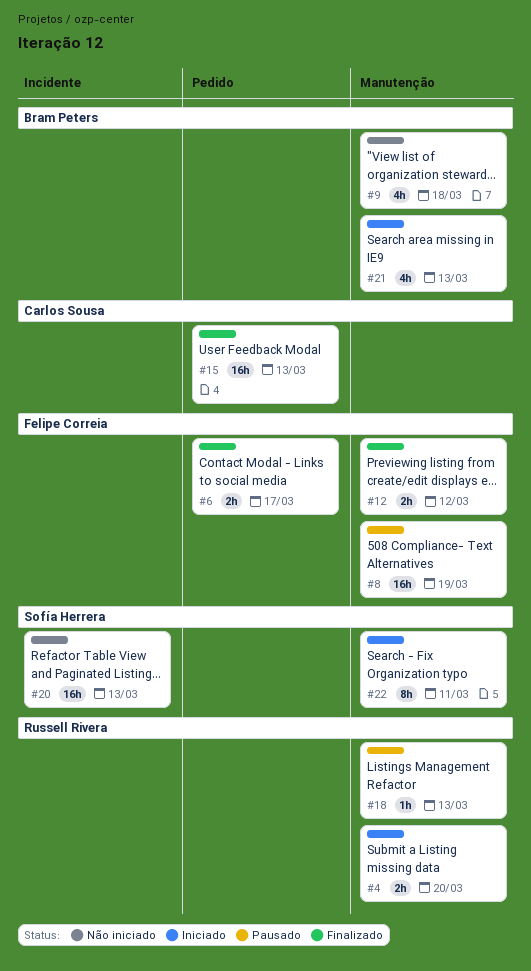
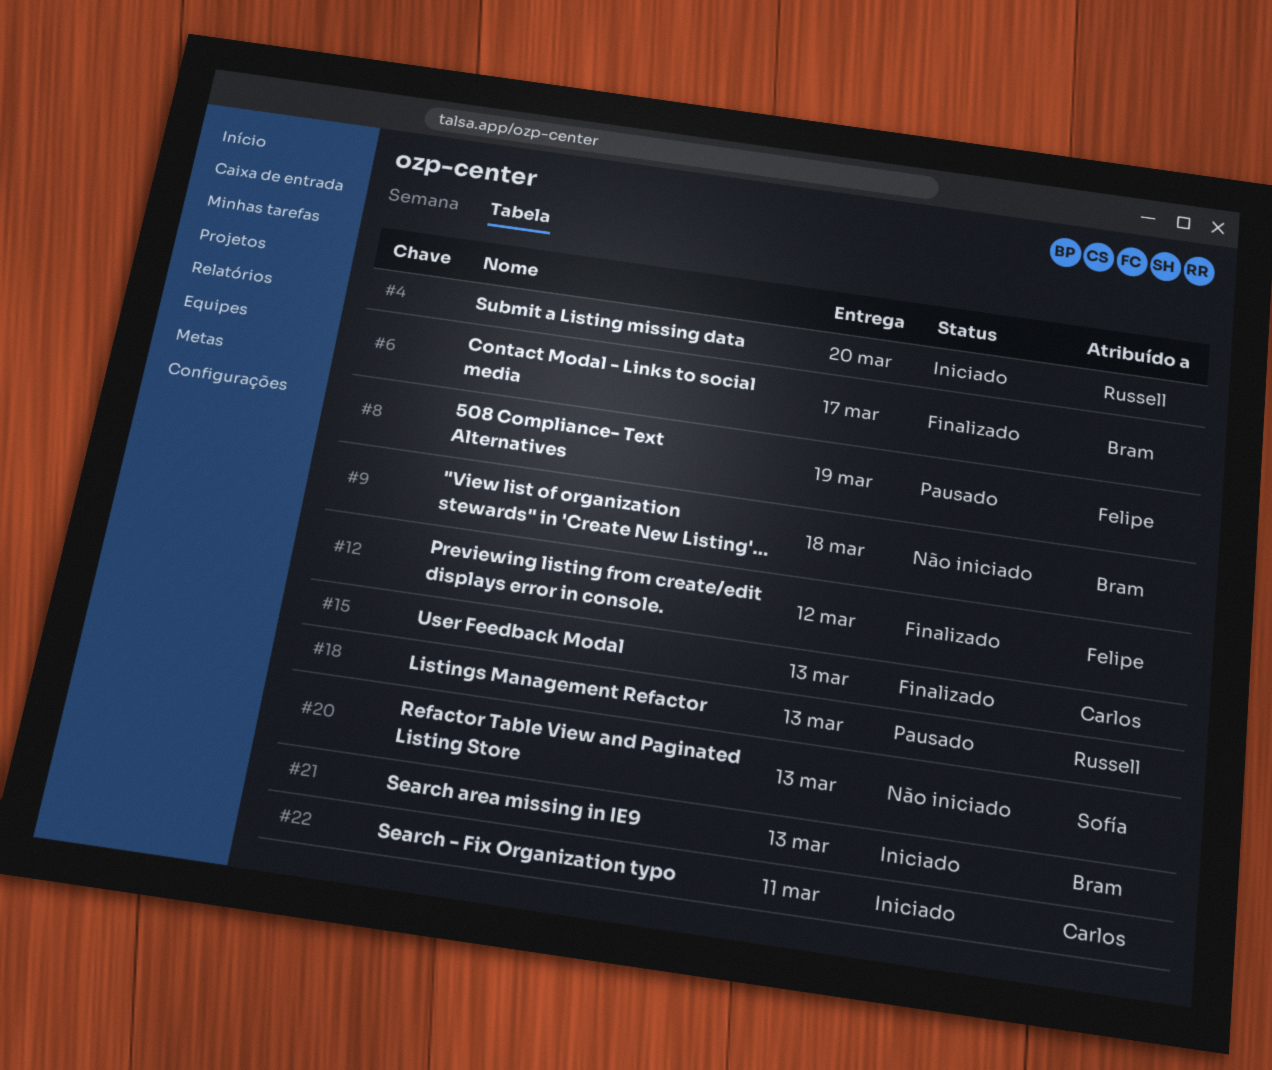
#6, owner: Felipe Correia -> Bram Peters
#22, owner: Sofía Herrera -> Carlos Sousa

